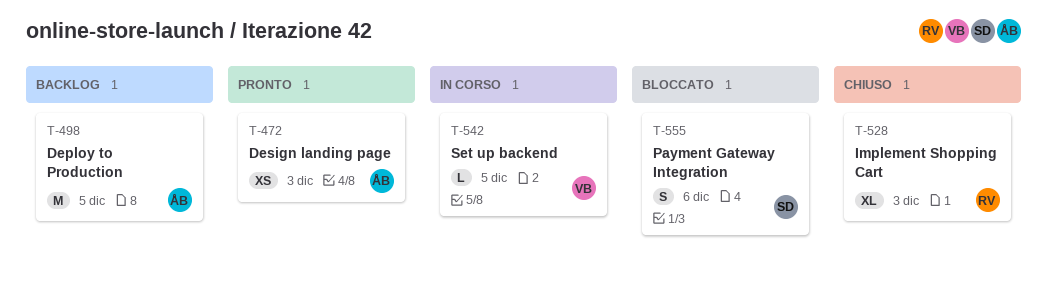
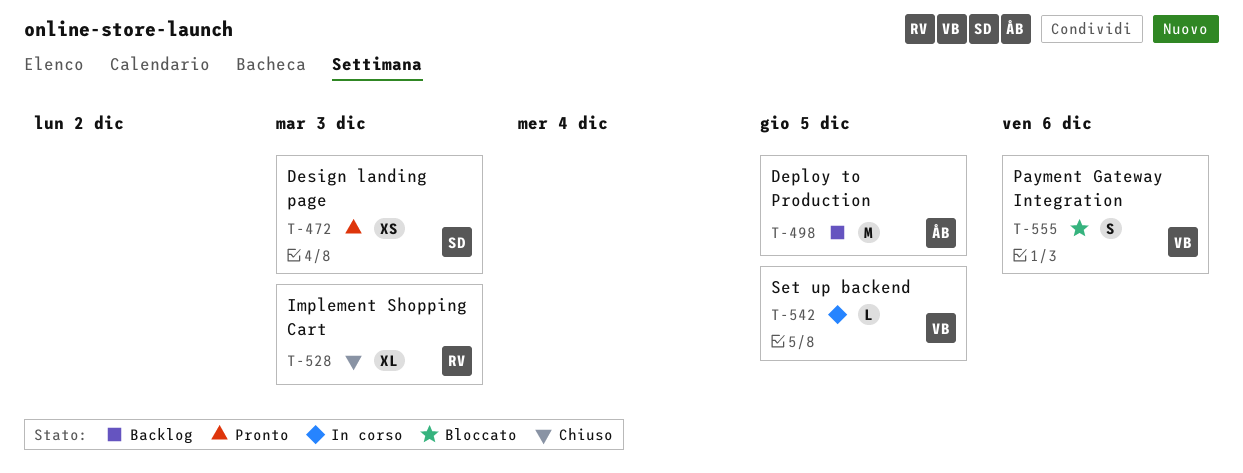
T-472, owner: ÅB -> SD
T-555, owner: SD -> VB

